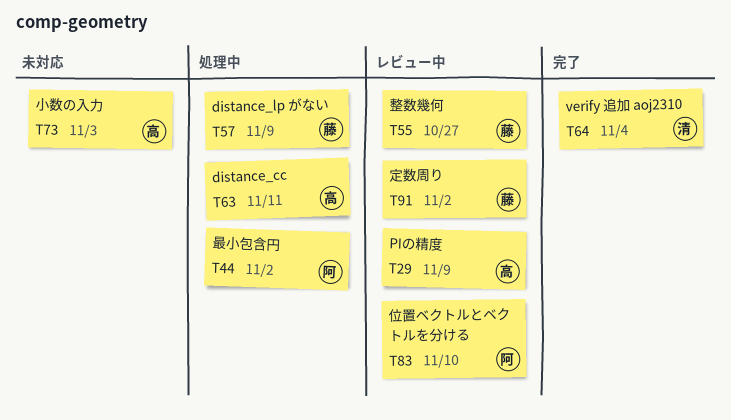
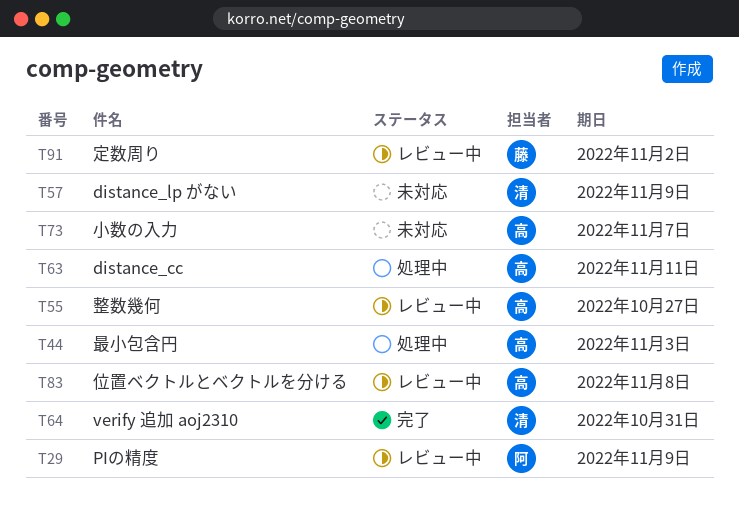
T29, owner: 高 -> 阿
T44, owner: 阿 -> 高
T44, due: Nov 2 -> Nov 3
T55, owner: 藤 -> 高
T57, status: 処理中 -> 未対応
T57, owner: 藤 -> 清
T64, due: Nov 4 -> Oct 31
T73, due: Nov 3 -> Nov 7
T83, owner: 阿 -> 高
T83, due: Nov 10 -> Nov 8

